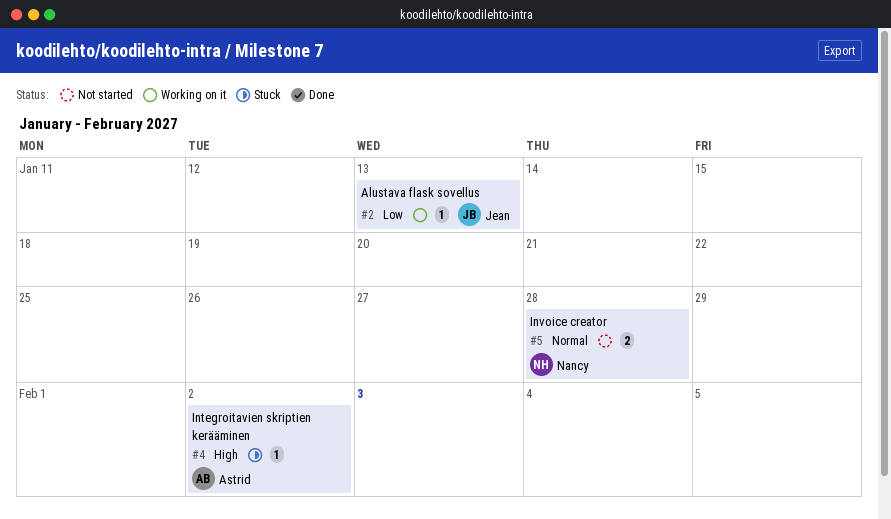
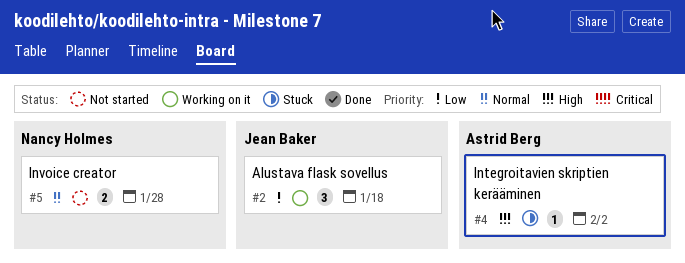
#2, estimate: 1 -> 3
#2, due: Jan 13 -> Jan 18

